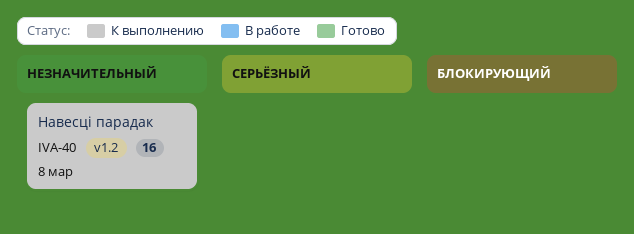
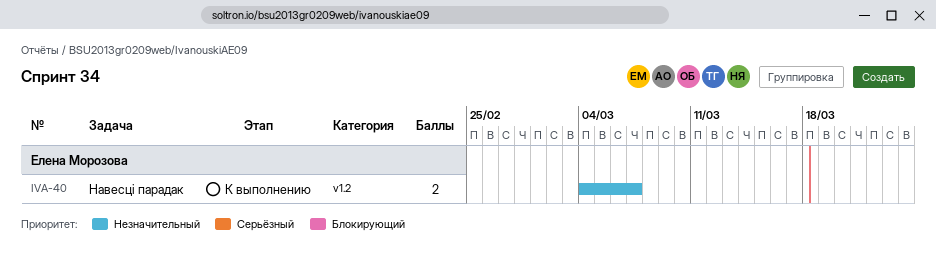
IVA-40, estimate: 16 -> 2
IVA-40, due: Mar 8 -> Mar 7

